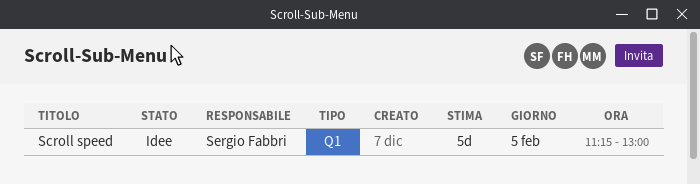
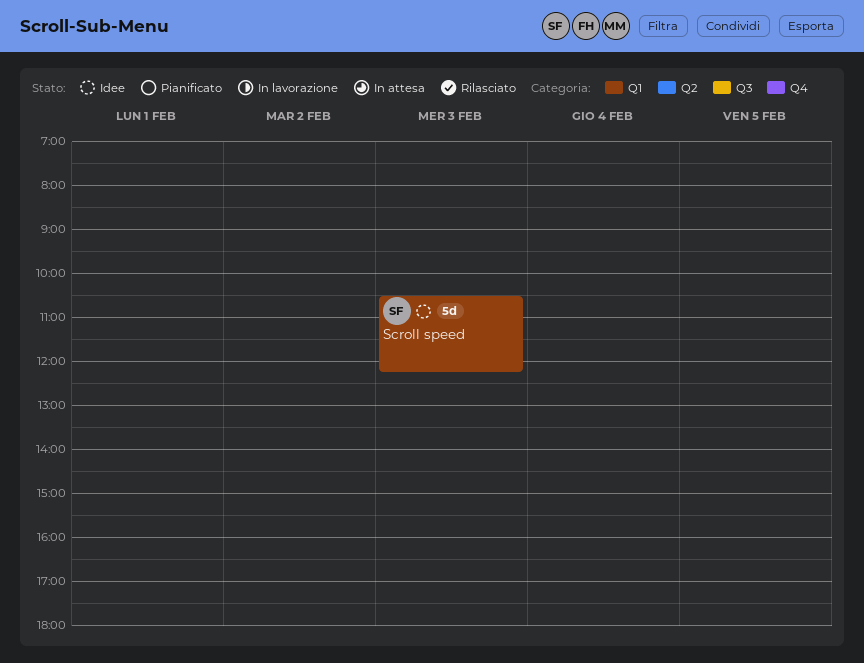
Scroll speed, day: Feb 5 -> Feb 3
Scroll speed, begins: 11:15 -> 10:30
Scroll speed, ends: 13:00 -> 12:15

